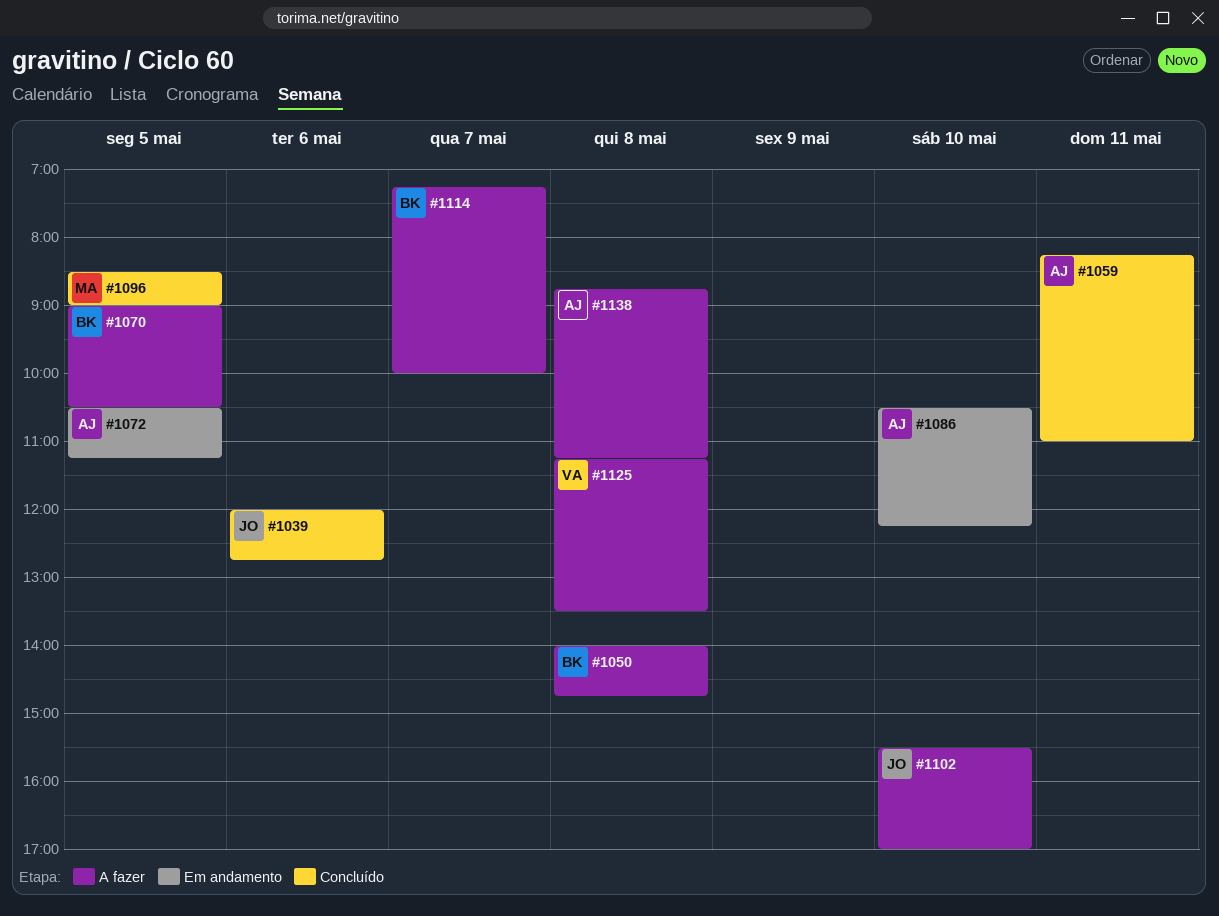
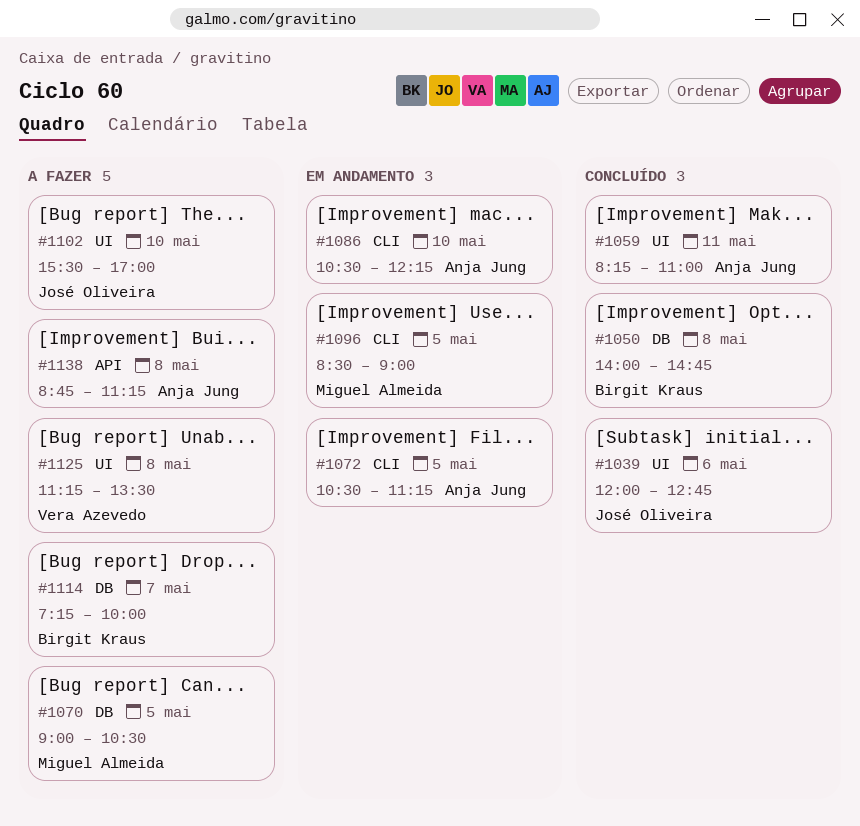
#1050, status: A fazer -> Concluído
#1070, owner: Birgit Kraus -> Miguel Almeida
#1096, status: Concluído -> Em andamento

